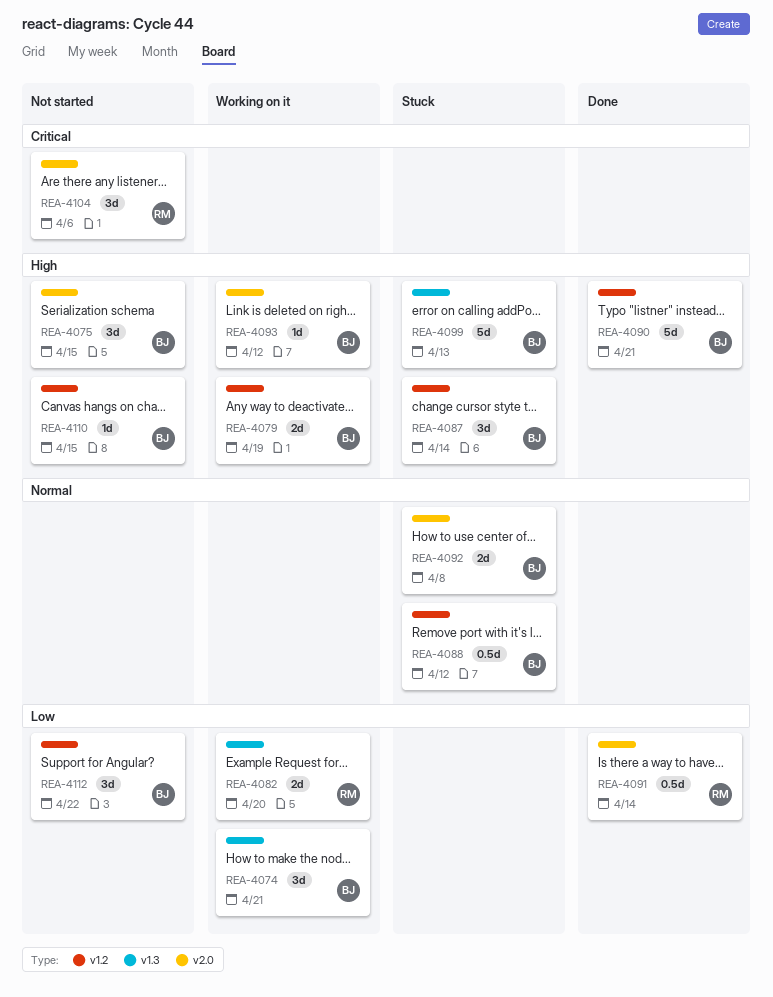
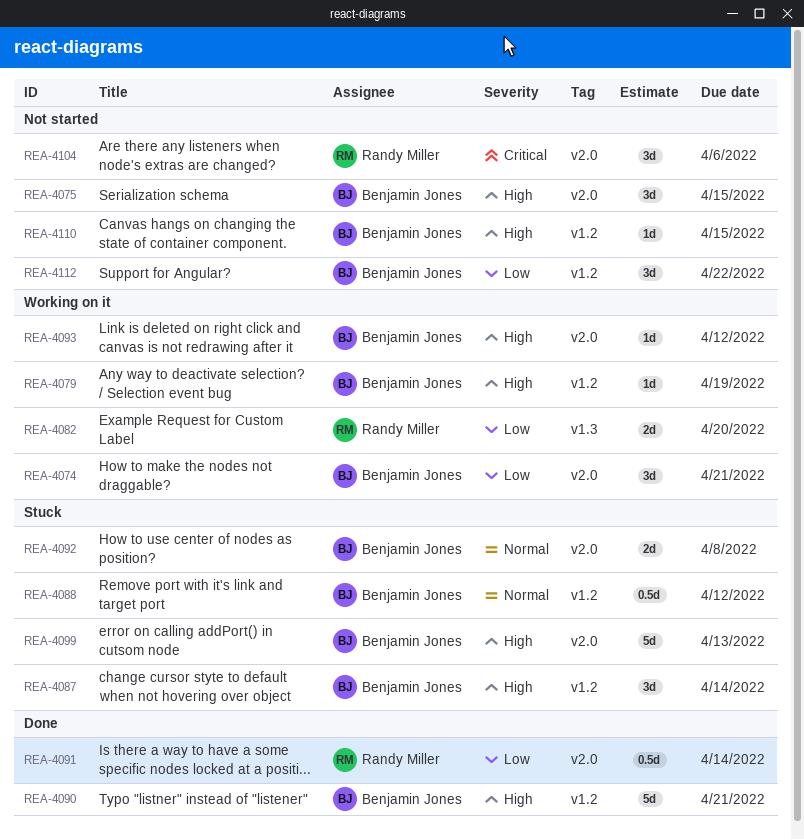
REA-4074, label: v1.3 -> v2.0
REA-4079, estimate: 2d -> 1d
REA-4099, label: v1.3 -> v2.0

